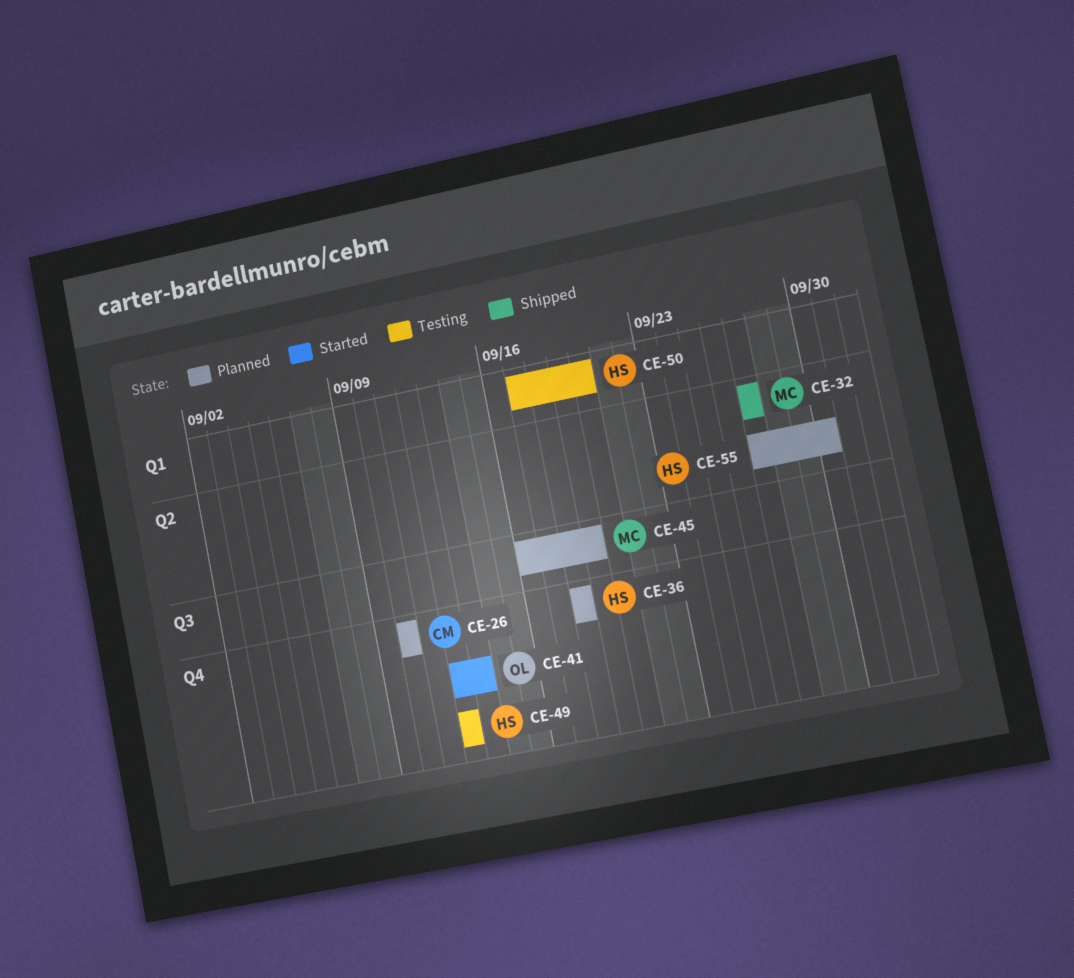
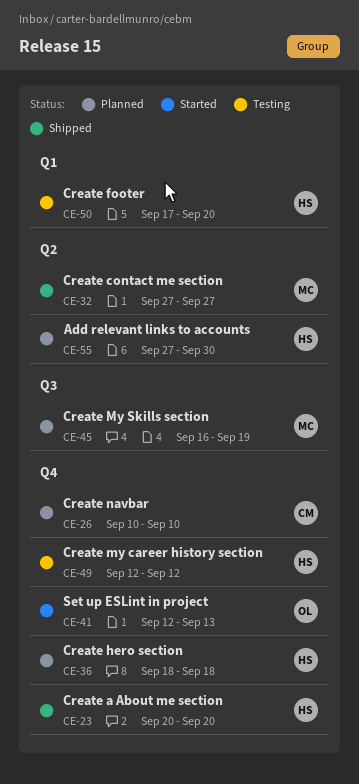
CE-23: none -> present

